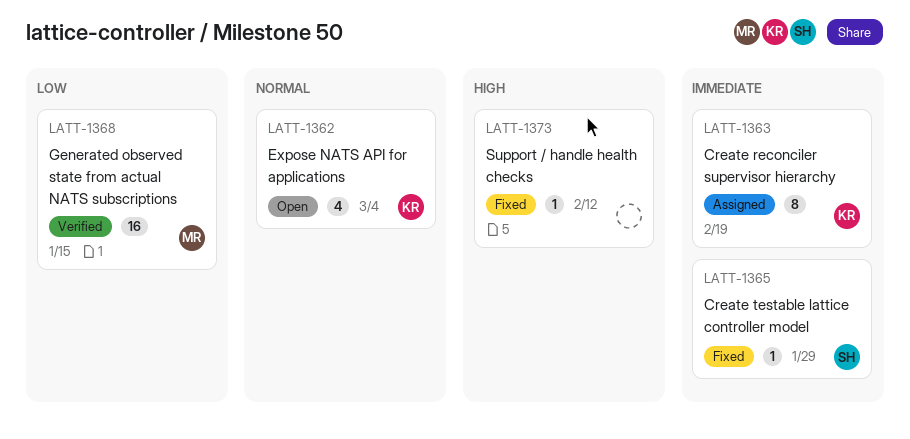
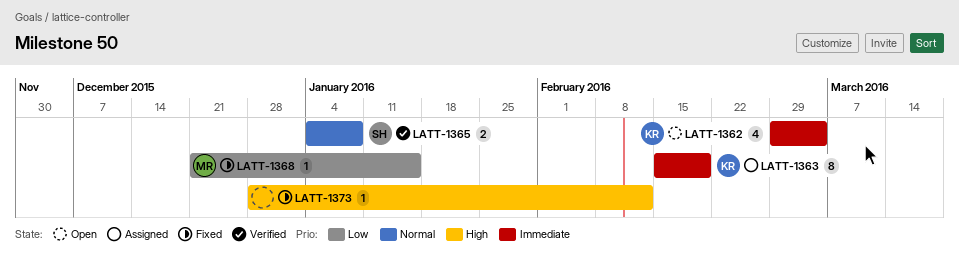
LATT-1362, priority: Normal -> Immediate
LATT-1365, status: Fixed -> Verified
LATT-1365, priority: Immediate -> Normal
LATT-1365, estimate: 1 -> 2
LATT-1365, due: Jan 29 -> Jan 8
LATT-1368, status: Verified -> Fixed
LATT-1368, estimate: 16 -> 1

